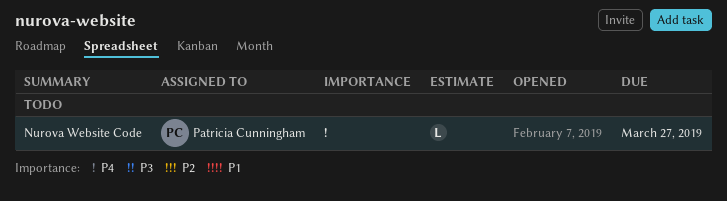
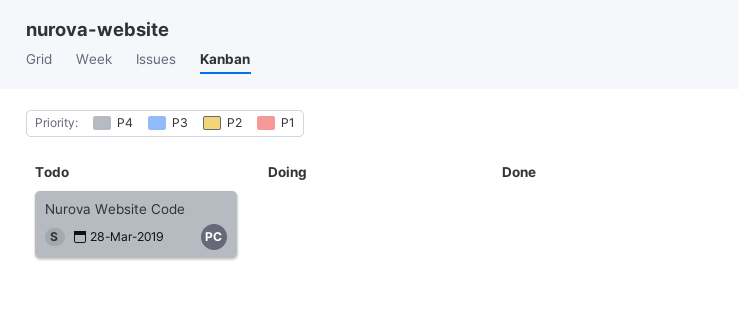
Nurova Website Code, estimate: L -> S
Nurova Website Code, due: Mar 27 -> Mar 28

